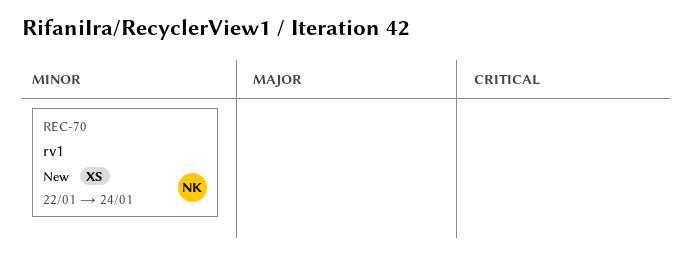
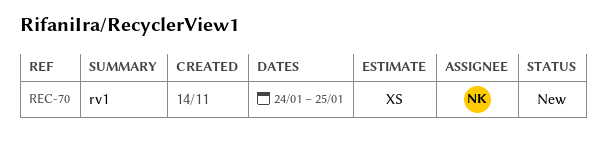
REC-70, start: Jan 22 -> Jan 24
REC-70, due: Jan 24 -> Jan 25

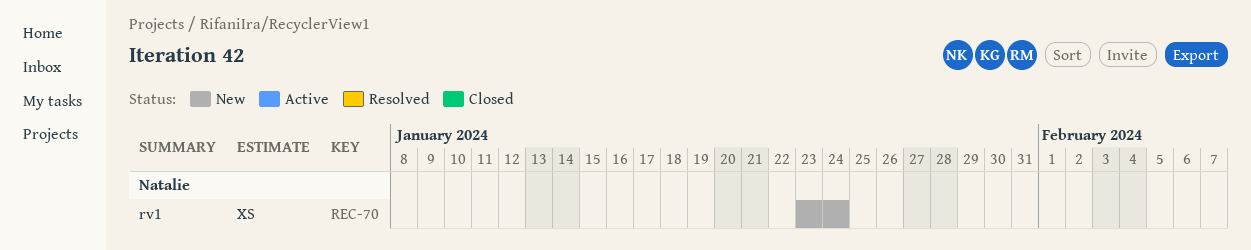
REC-70, start: Jan 24 -> Jan 23
REC-70, due: Jan 25 -> Jan 24

